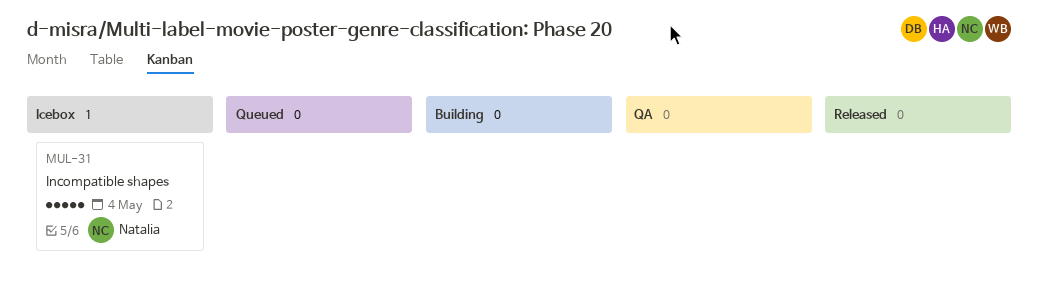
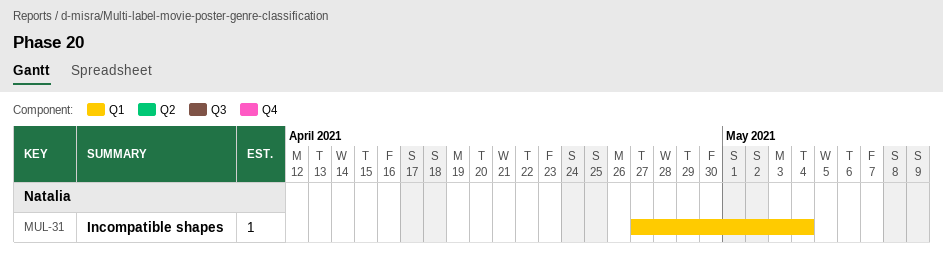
MUL-31, estimate: 5 -> 1

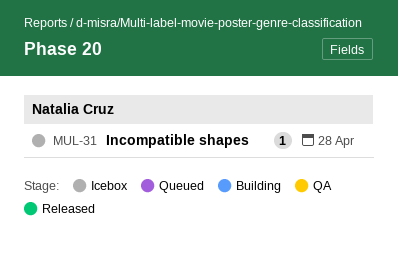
MUL-31, due: May 4 -> Apr 28

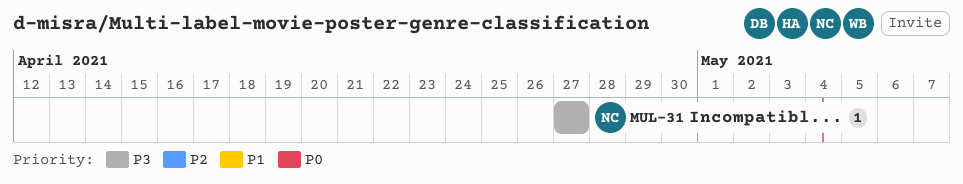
MUL-31, due: Apr 28 -> Apr 27

